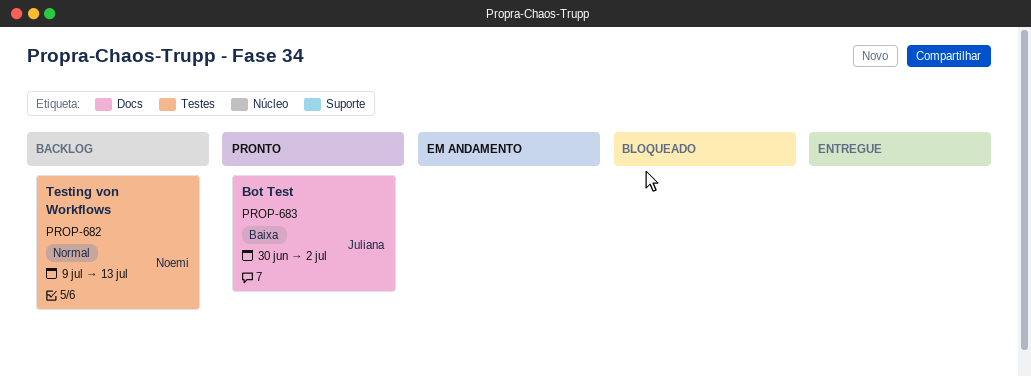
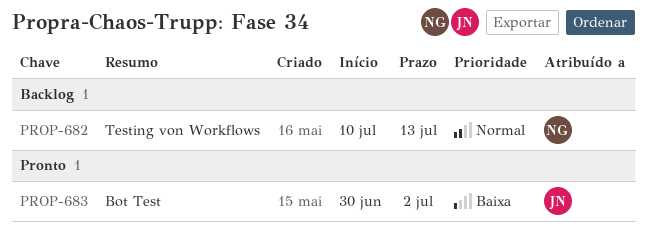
PROP-682, start: Jul 9 -> Jul 10

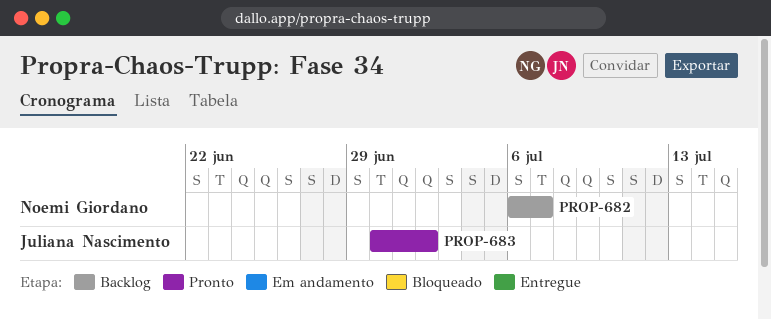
PROP-682, start: Jul 10 -> Jul 6
PROP-682, due: Jul 13 -> Jul 7

